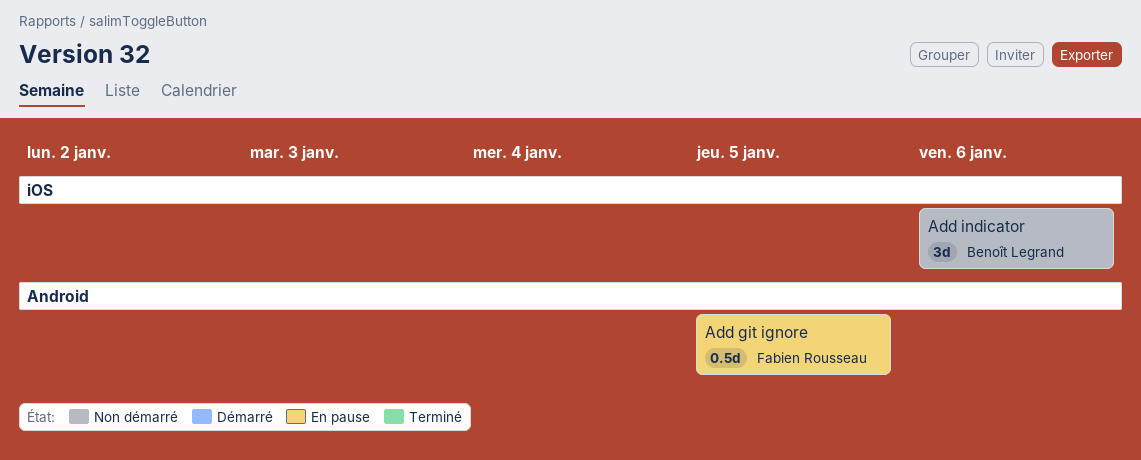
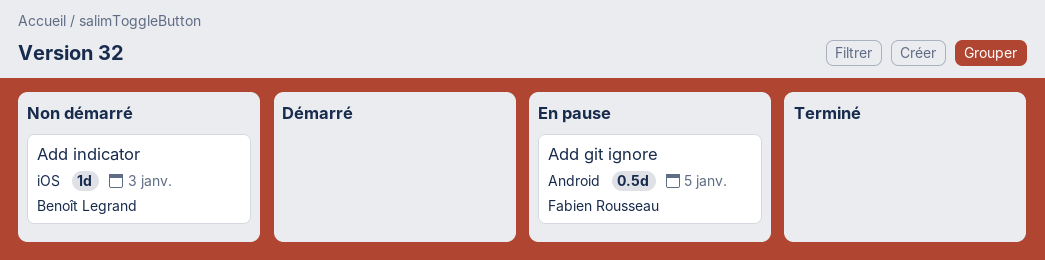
Add indicator, estimate: 3d -> 1d
Add indicator, due: Jan 6 -> Jan 3

